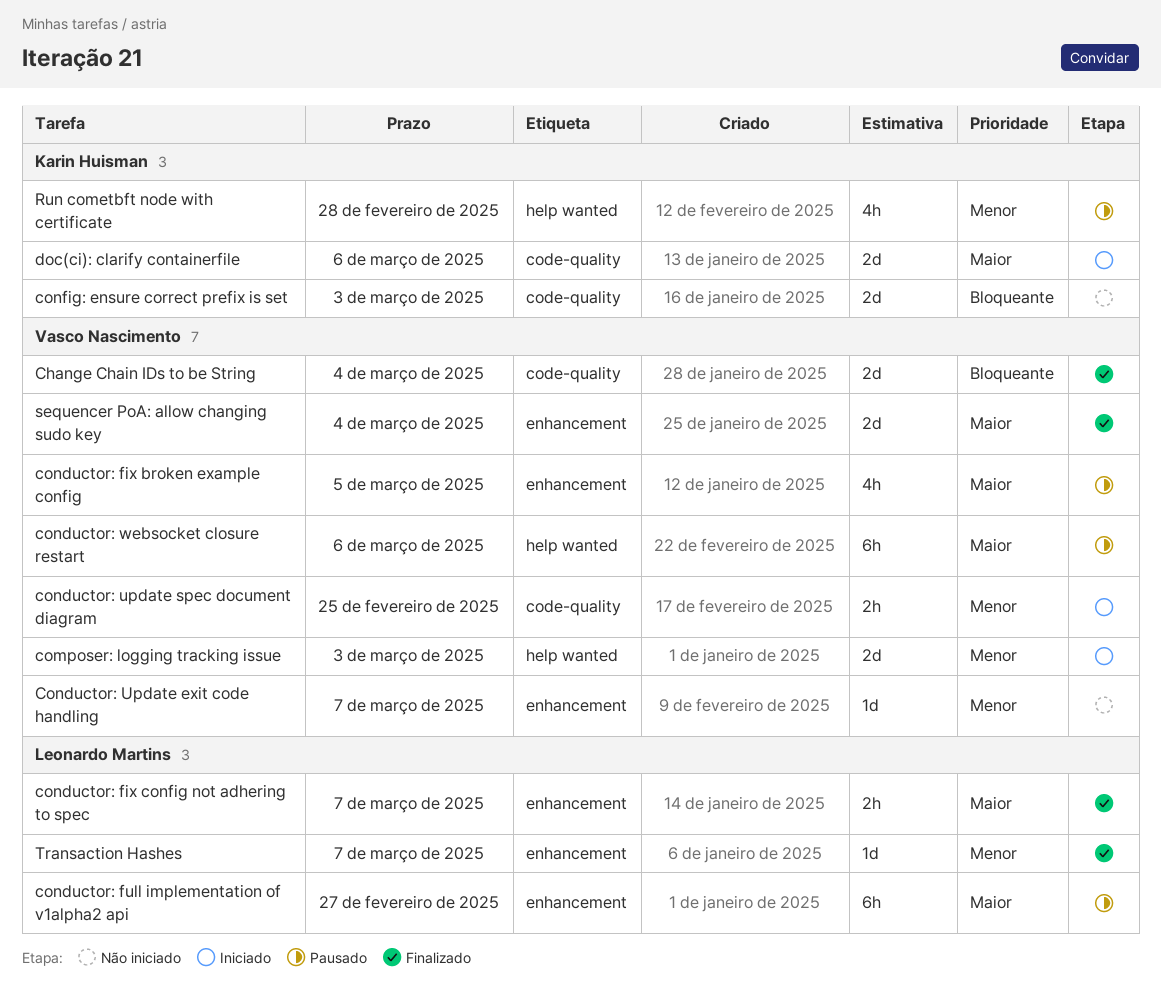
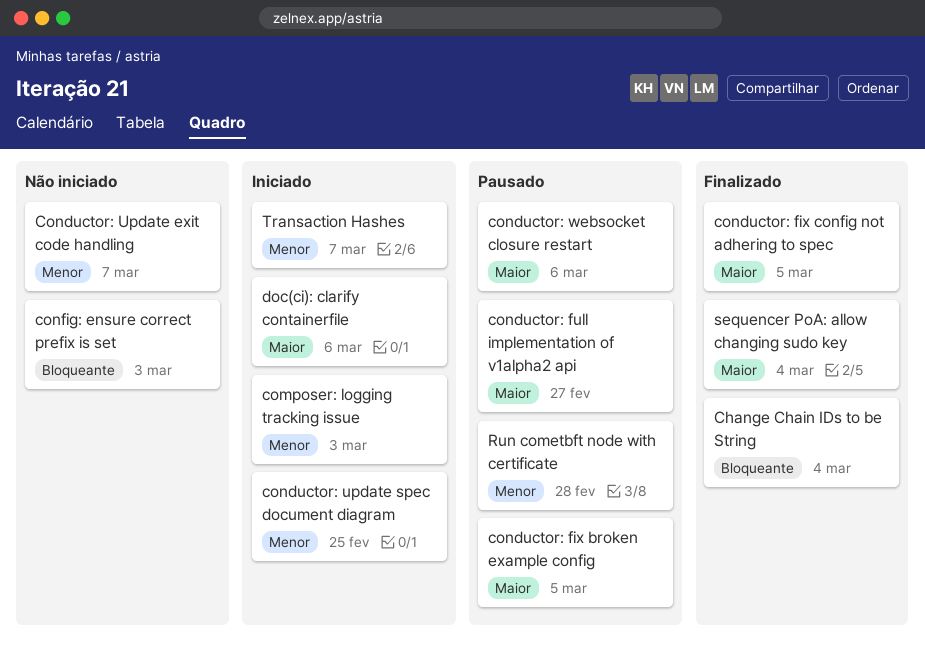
conductor: fix config not adhering to spec, due: Mar 7 -> Mar 5
Transaction Hashes, status: Finalizado -> Iniciado

